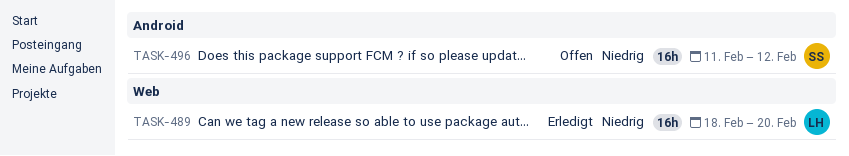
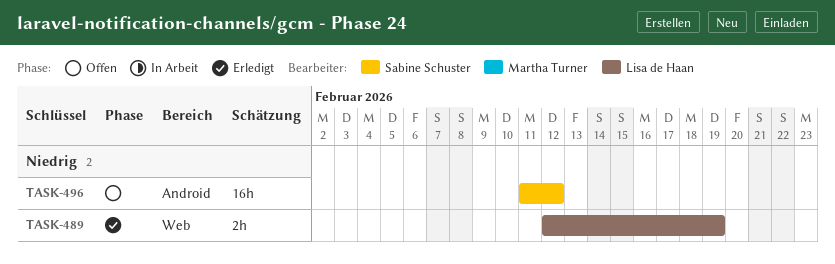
TASK-489, estimate: 16h -> 2h
TASK-489, start: Feb 18 -> Feb 12
TASK-489, due: Feb 20 -> Feb 19

